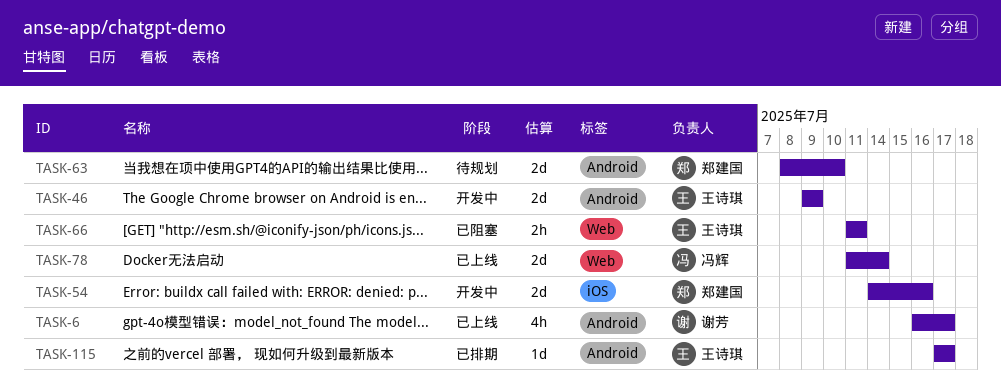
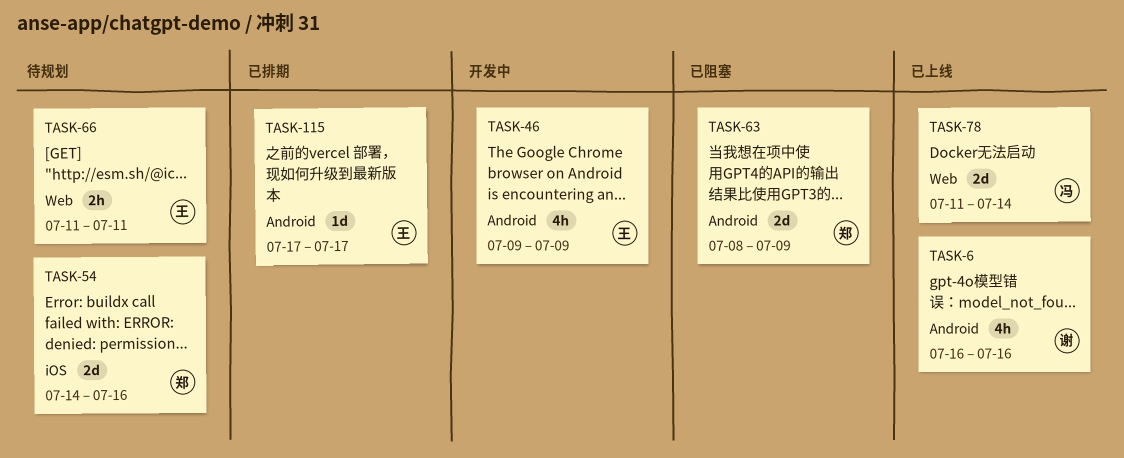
TASK-6, due: Jul 17 -> Jul 16
TASK-46, estimate: 2d -> 4h
TASK-54, status: 开发中 -> 待规划
TASK-63, status: 待规划 -> 已阻塞
TASK-63, due: Jul 10 -> Jul 9
TASK-66, status: 已阻塞 -> 待规划

